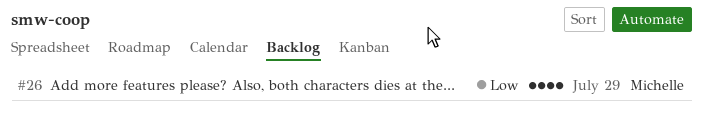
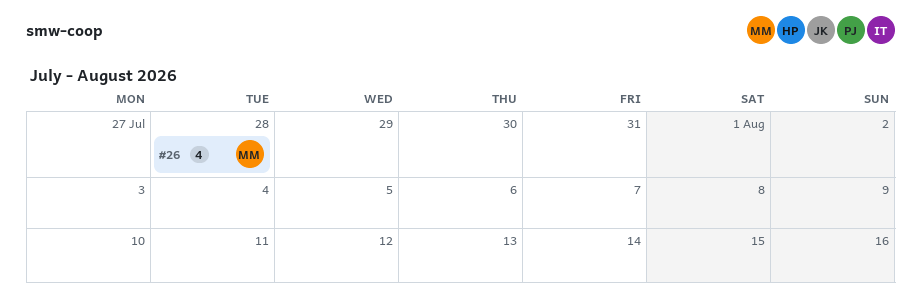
#26, due: Jul 29 -> Jul 28

